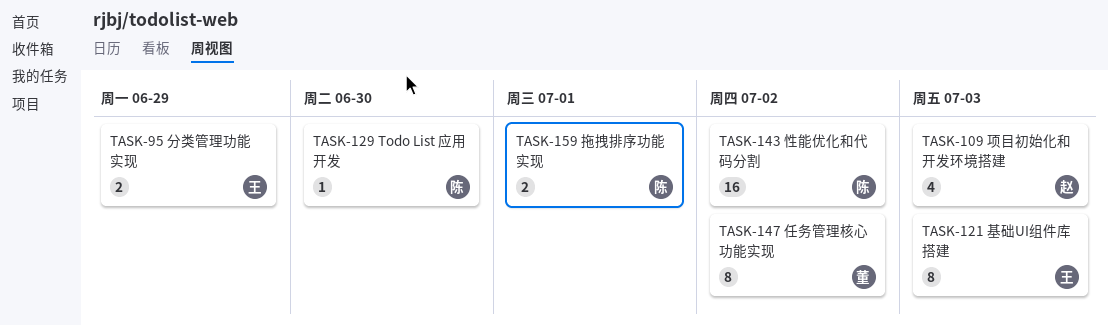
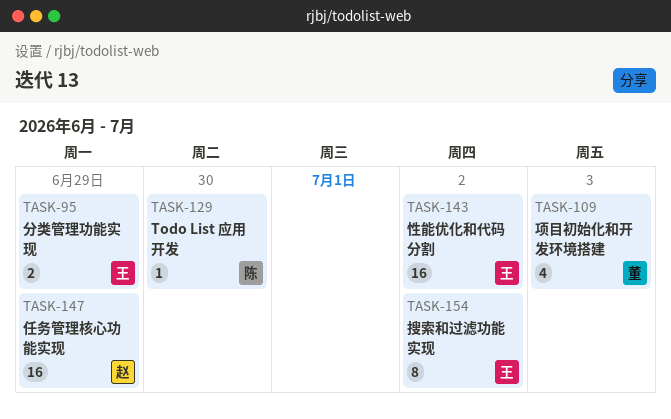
TASK-109, owner: 赵 -> 董
TASK-121: present -> none
TASK-143, owner: 陈 -> 王
TASK-147, owner: 董 -> 赵
TASK-147, estimate: 8 -> 16
TASK-147, due: Jul 2 -> Jun 29
TASK-154: none -> present
TASK-159: present -> none

